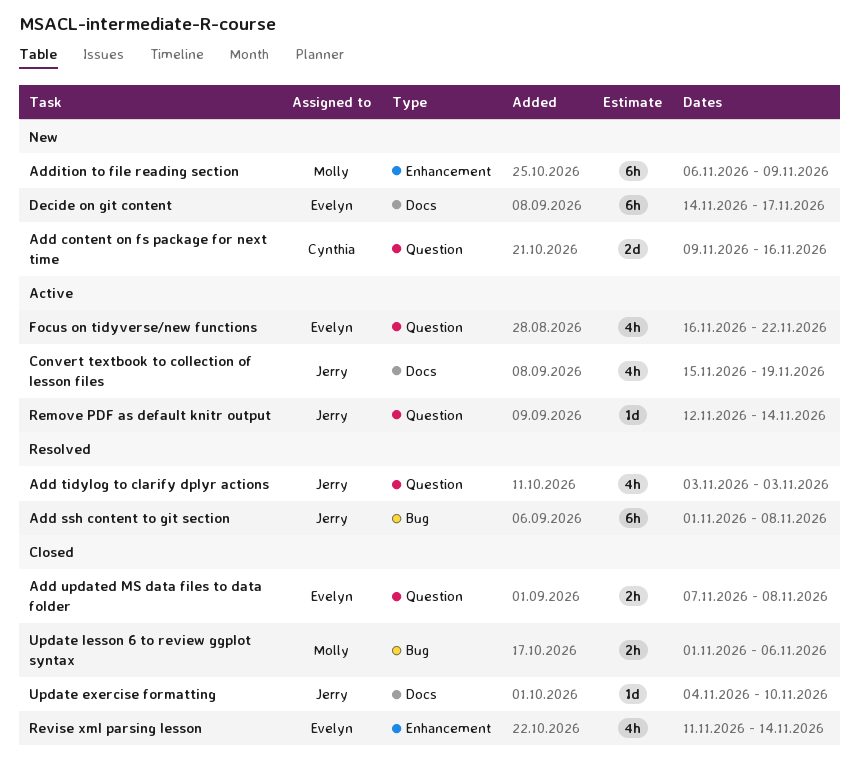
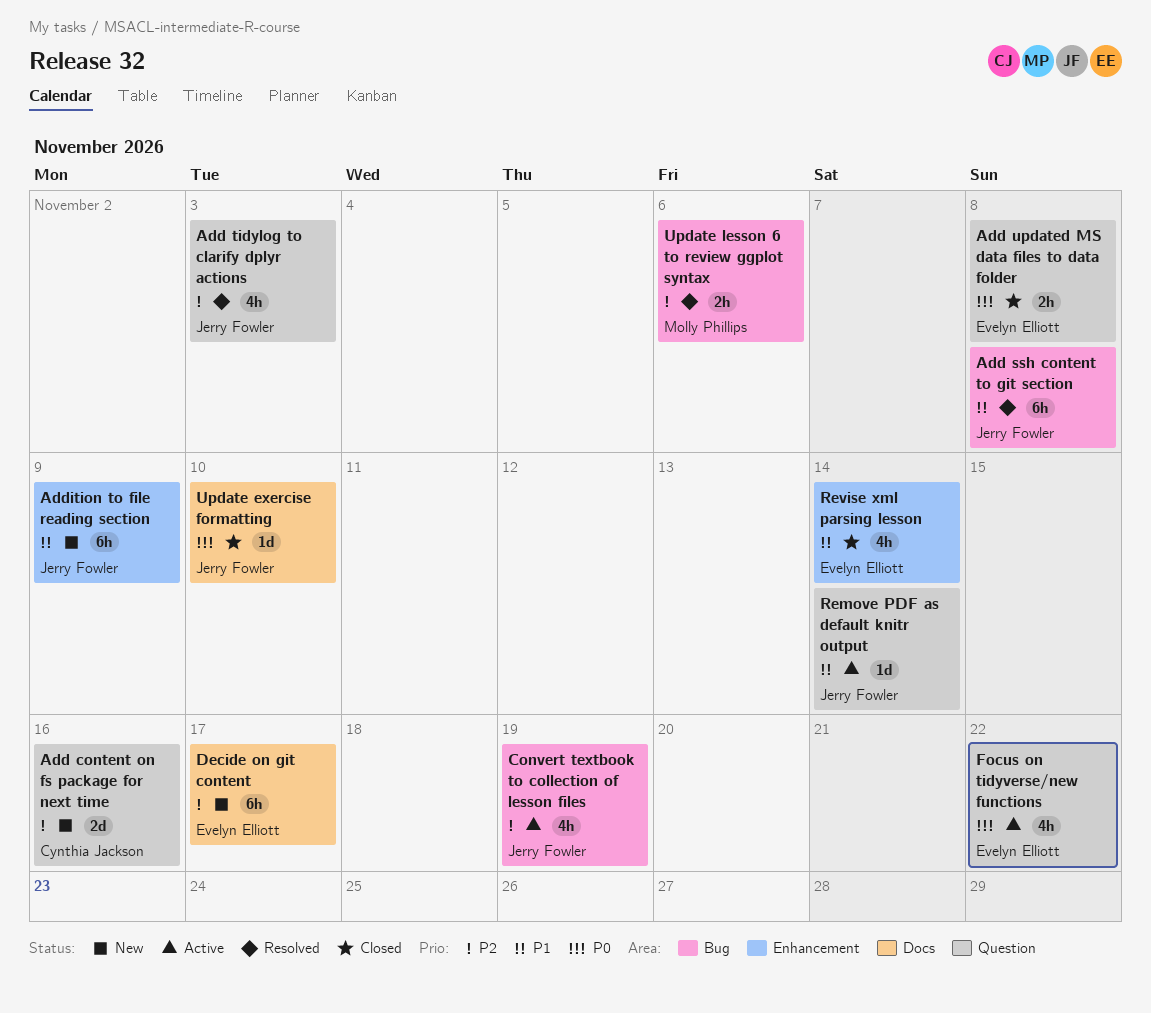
Addition to file reading section, owner: Molly Phillips -> Jerry Fowler
Convert textbook to collection of lesson files, label: Docs -> Bug
Update lesson 6 to review ggplot syntax, status: Closed -> Resolved

